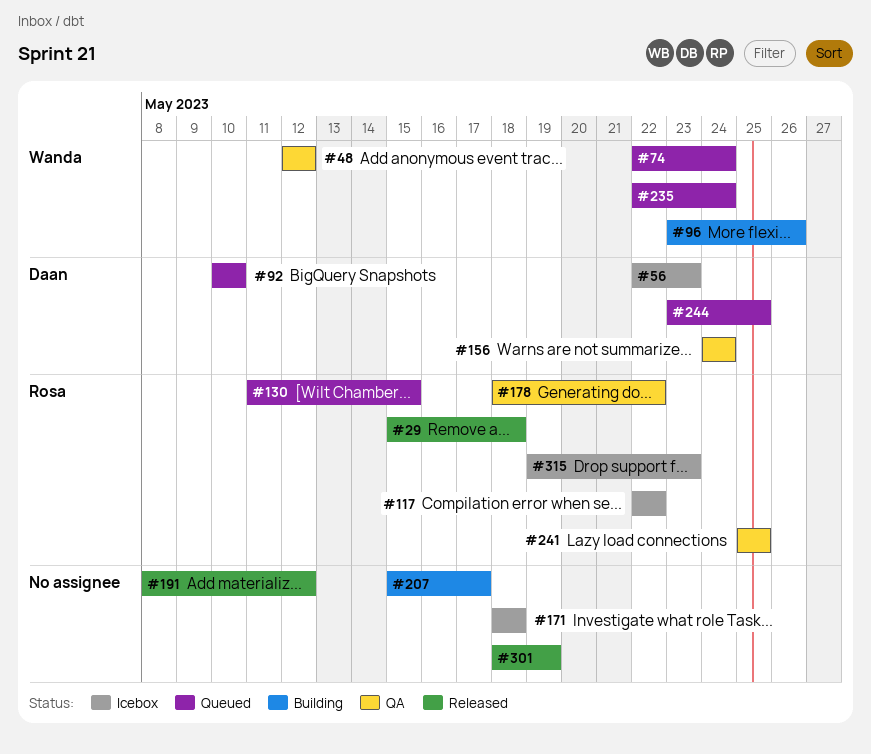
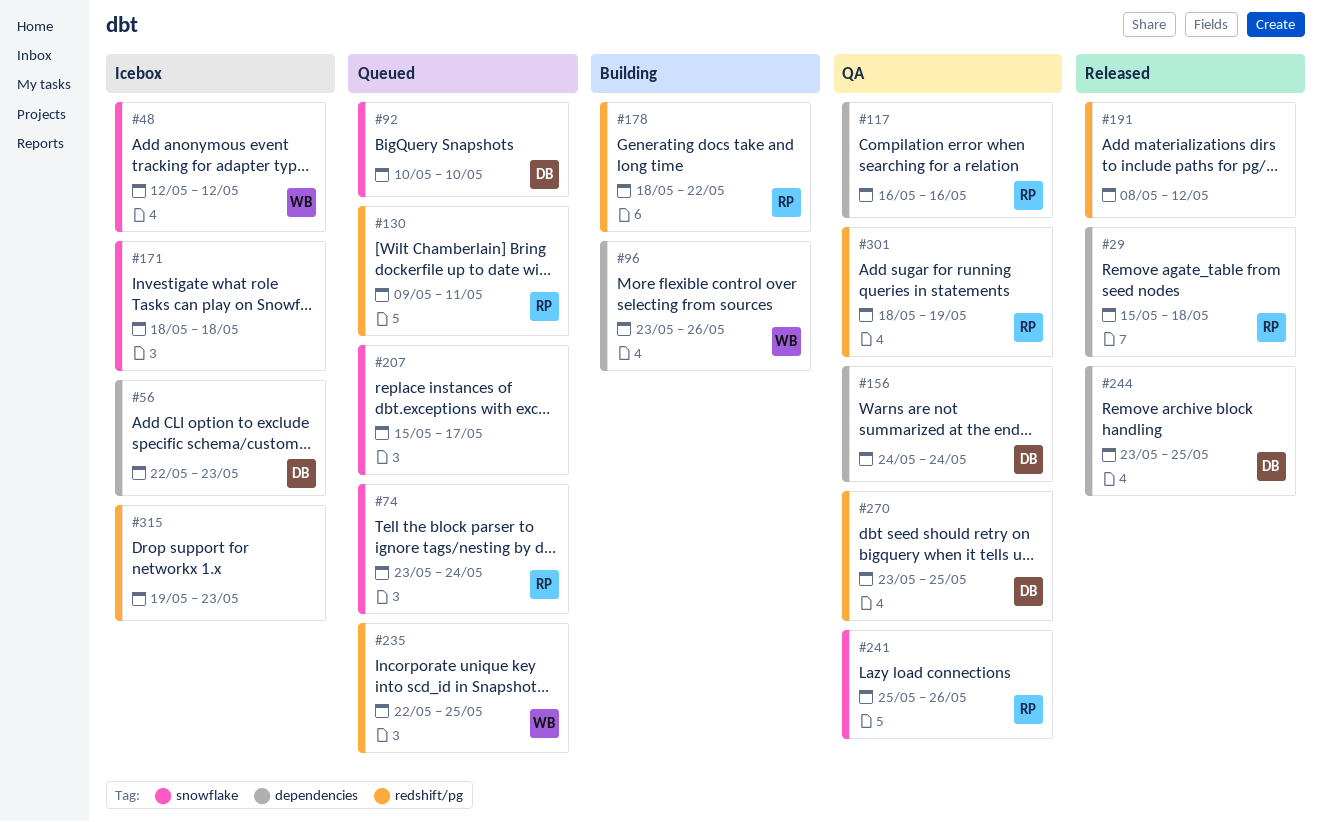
#48, status: QA -> Icebox
#74, owner: Wanda -> Rosa
#74, start: May 22 -> May 23
#117, status: Icebox -> QA
#117, start: May 22 -> May 16
#117, due: May 22 -> May 16
#130, start: May 11 -> May 9
#130, due: May 15 -> May 11
#178, status: QA -> Building
#207, status: Building -> Queued
#235, due: May 24 -> May 25
#241, due: May 25 -> May 26
#244, status: Queued -> Released
#270: none -> present
#301, status: Released -> QA
#301, owner: none -> Rosa
#315, owner: Rosa -> none

